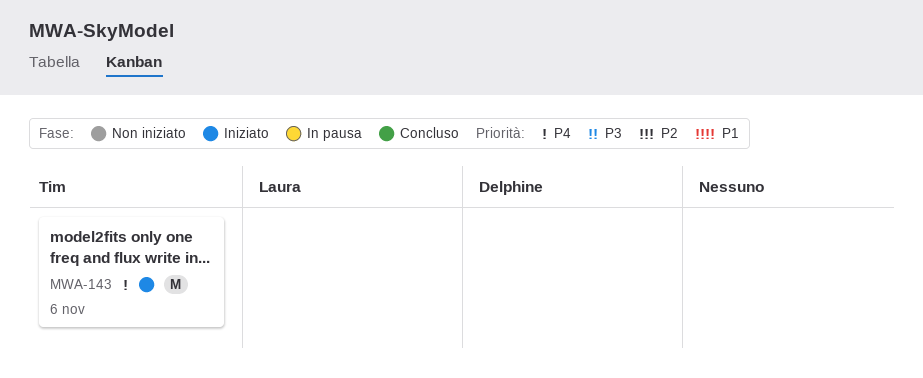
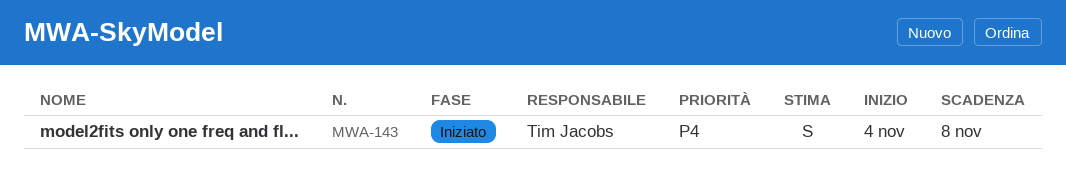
MWA-143, estimate: M -> S
MWA-143, due: Nov 6 -> Nov 8

